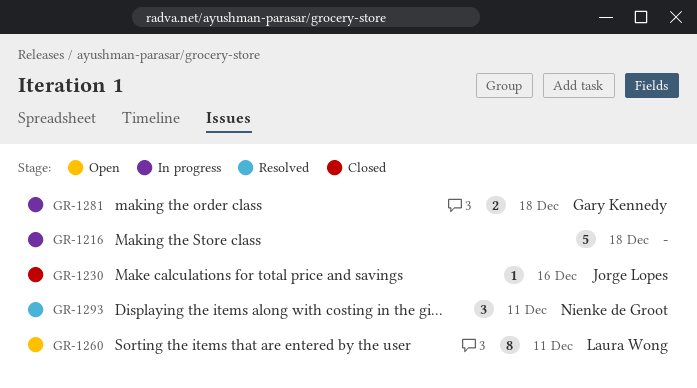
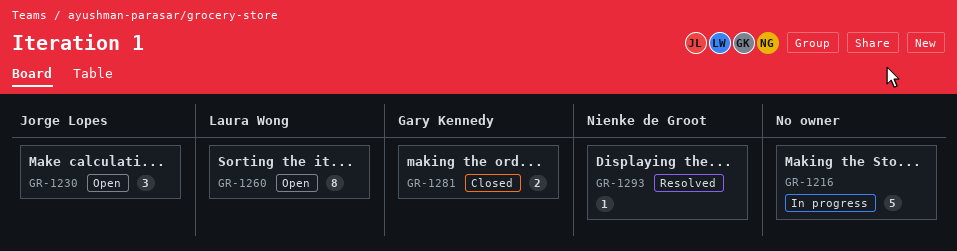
GR-1230, status: Closed -> Open
GR-1230, estimate: 1 -> 3
GR-1281, status: In progress -> Closed
GR-1293, estimate: 3 -> 1

